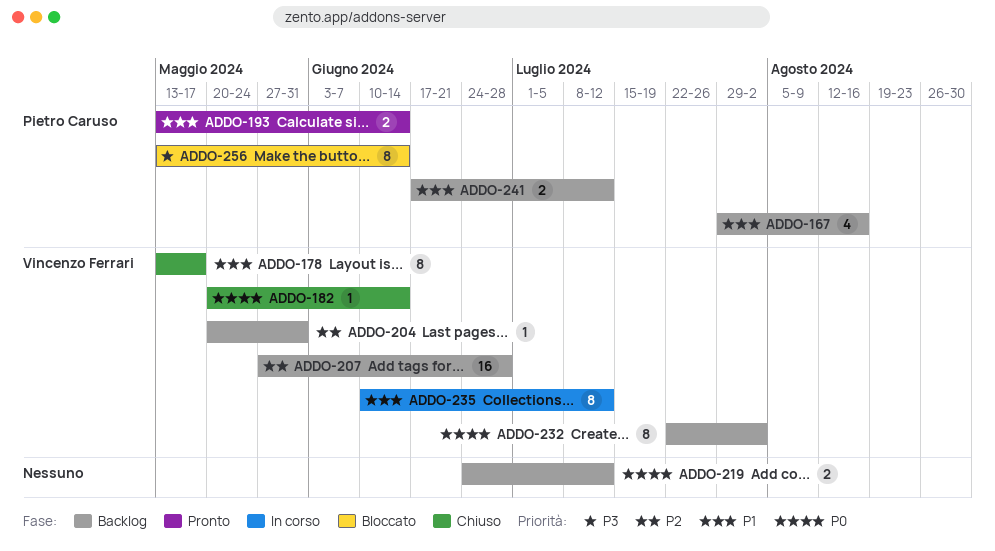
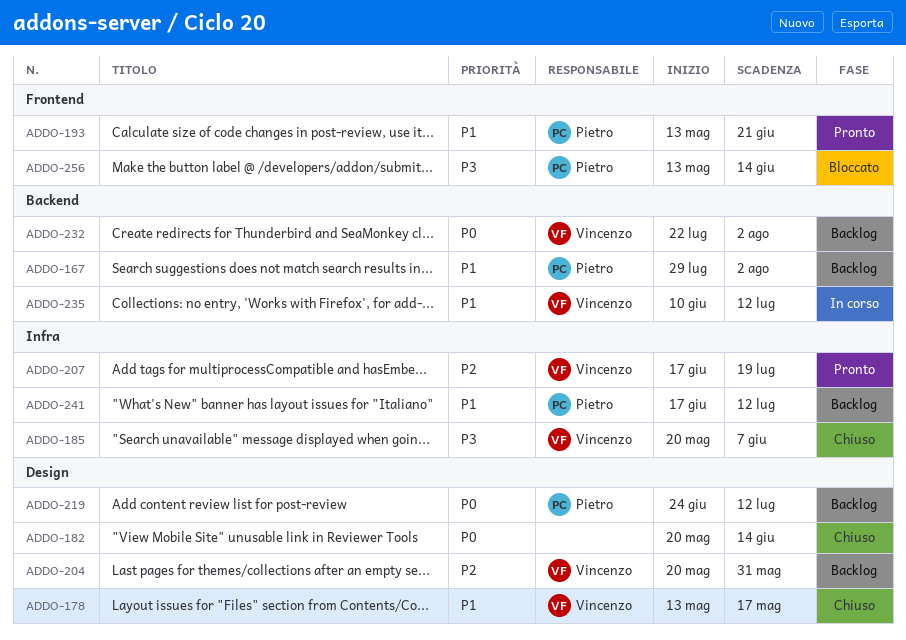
ADDO-167, due: Aug 16 -> Aug 2
ADDO-182, owner: Vincenzo Ferrari -> none
ADDO-185: none -> present
ADDO-193, due: Jun 14 -> Jun 21
ADDO-207, status: Backlog -> Pronto
ADDO-207, start: May 27 -> Jun 17
ADDO-207, due: Jun 28 -> Jul 19
ADDO-219, owner: none -> Pietro Caruso

